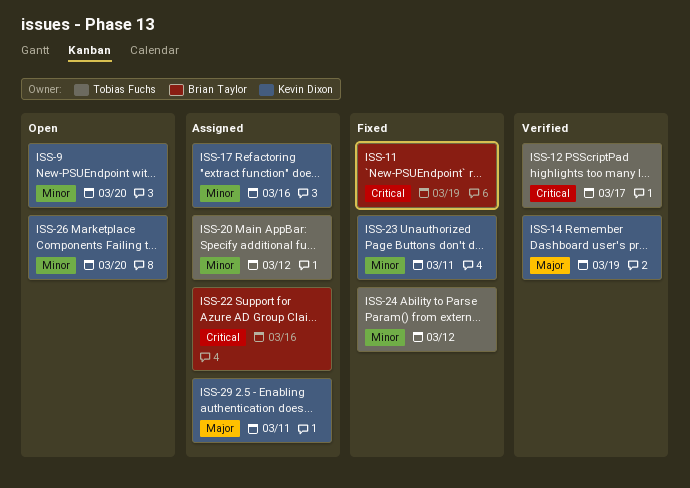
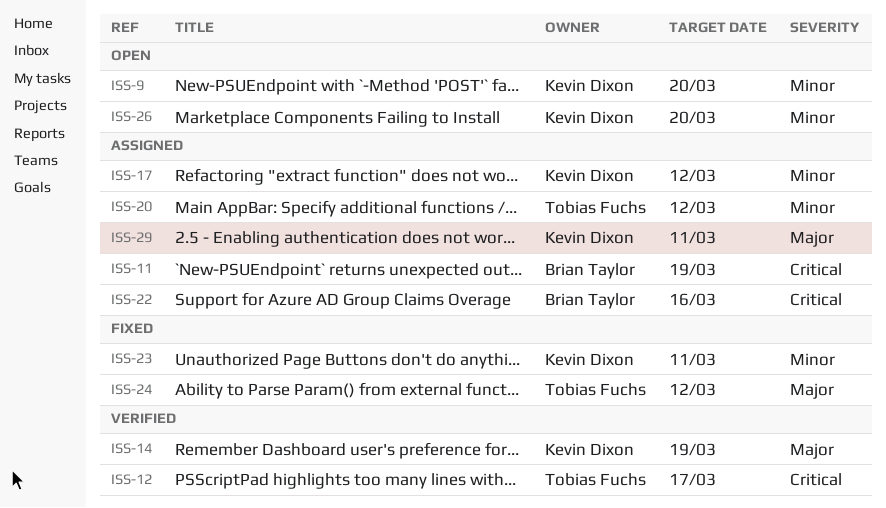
ISS-11, status: Fixed -> Assigned
ISS-17, due: Mar 16 -> Mar 12
ISS-24, priority: Minor -> Major

